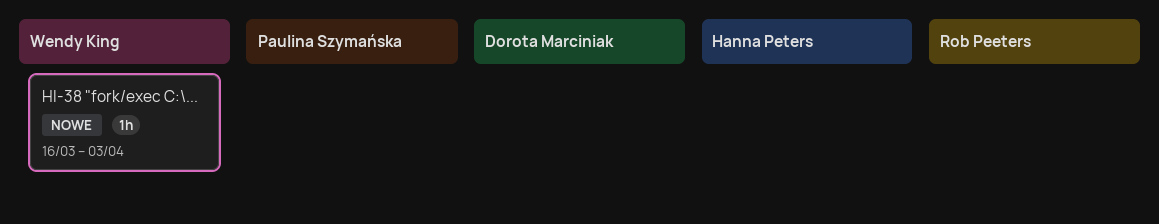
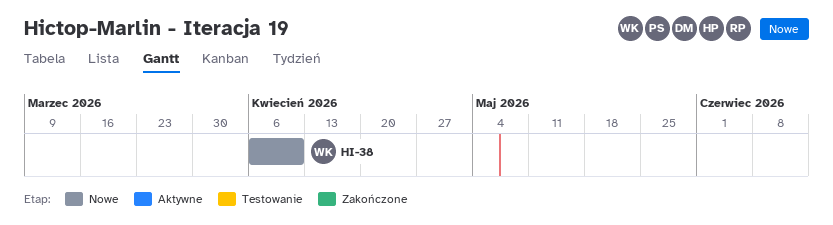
HI-38, start: Mar 16 -> Apr 6
HI-38, due: Apr 3 -> Apr 10

